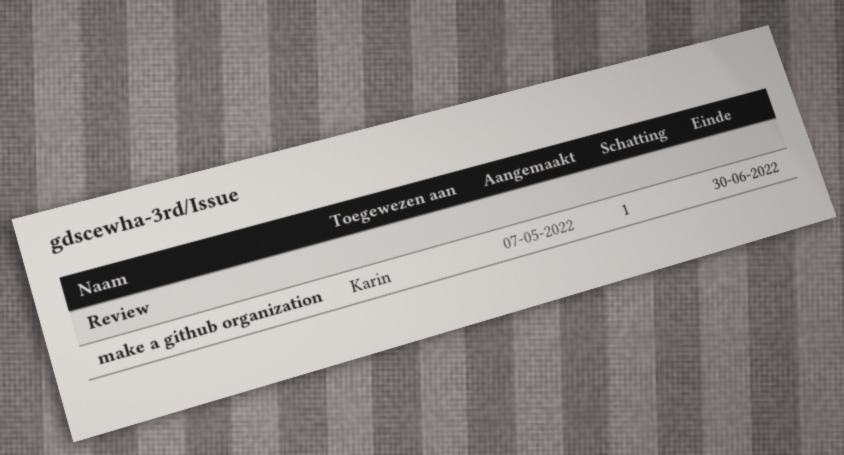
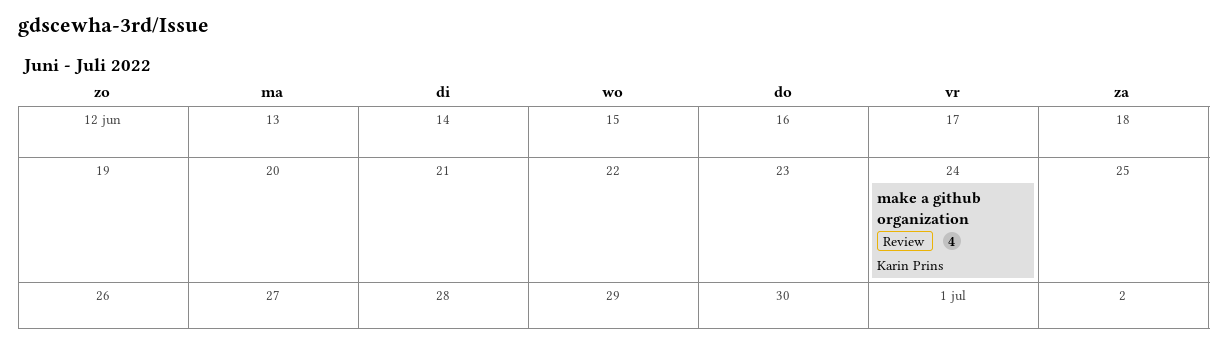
make a github organization, estimate: 1 -> 4
make a github organization, due: Jun 30 -> Jun 24

